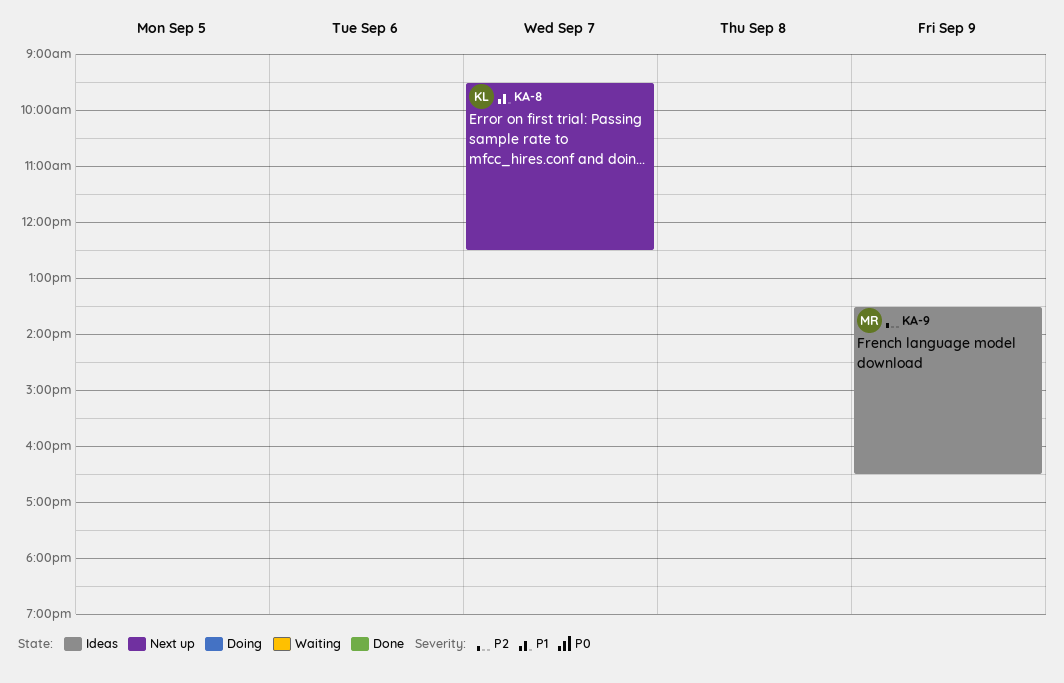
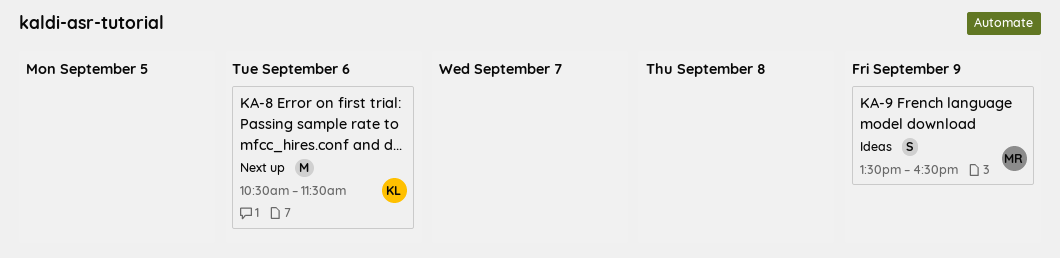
KA-8, day: Sep 7 -> Sep 6
KA-8, begins: 09:30 -> 10:30
KA-8, ends: 12:30 -> 11:30

